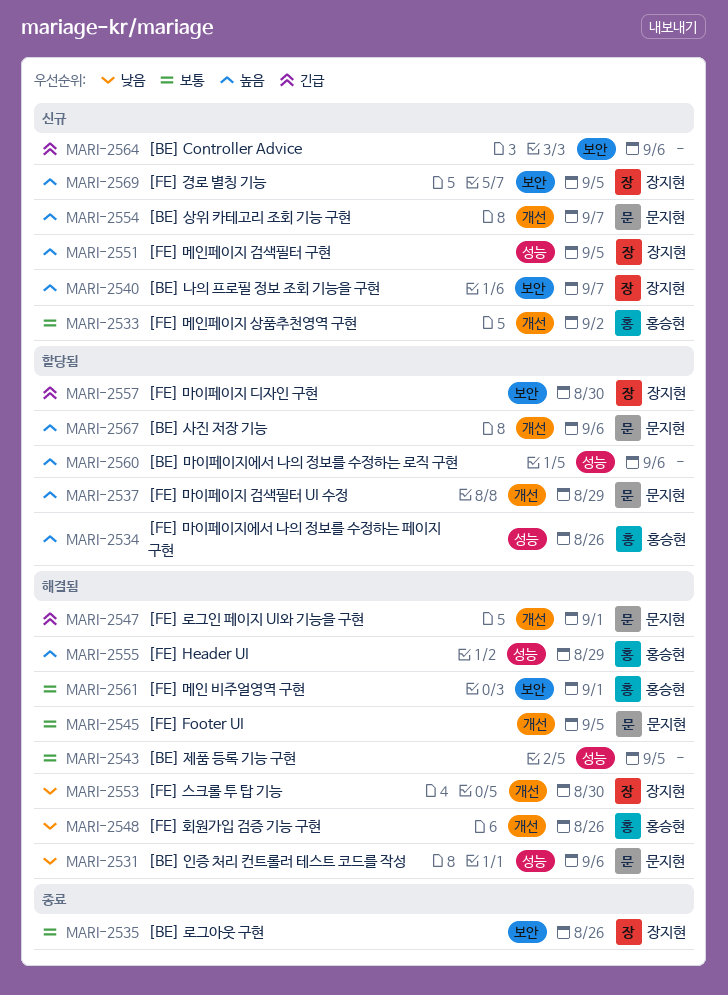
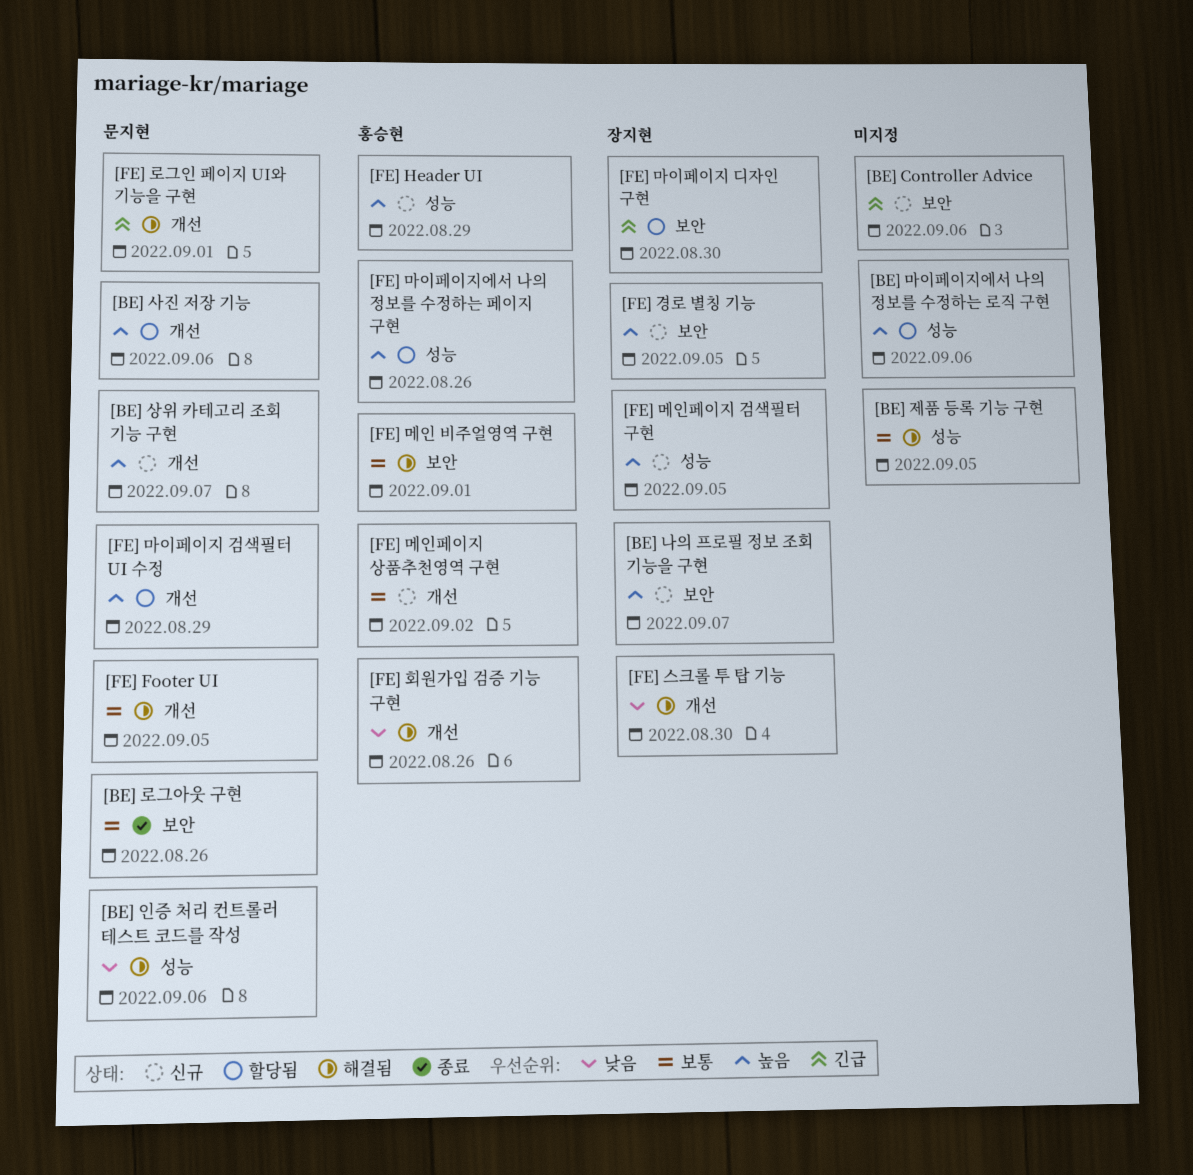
[BE] 로그아웃 구현, owner: 장지현 -> 문지현
[FE] Header UI, status: 해결됨 -> 신규

